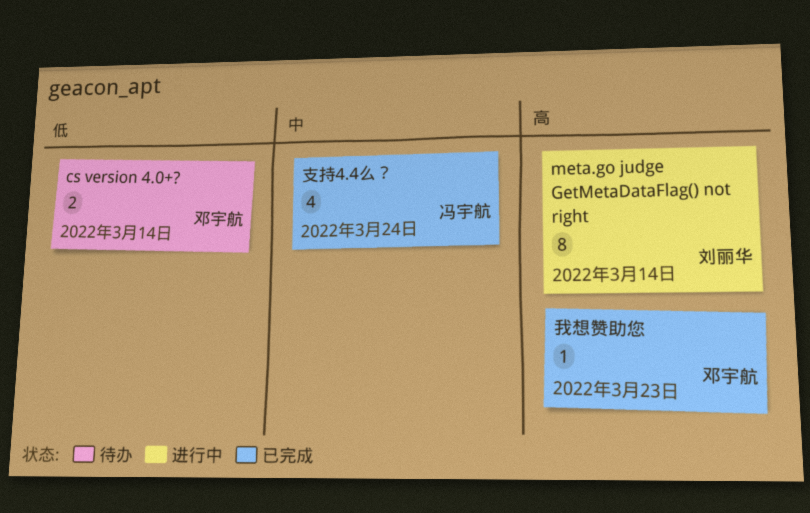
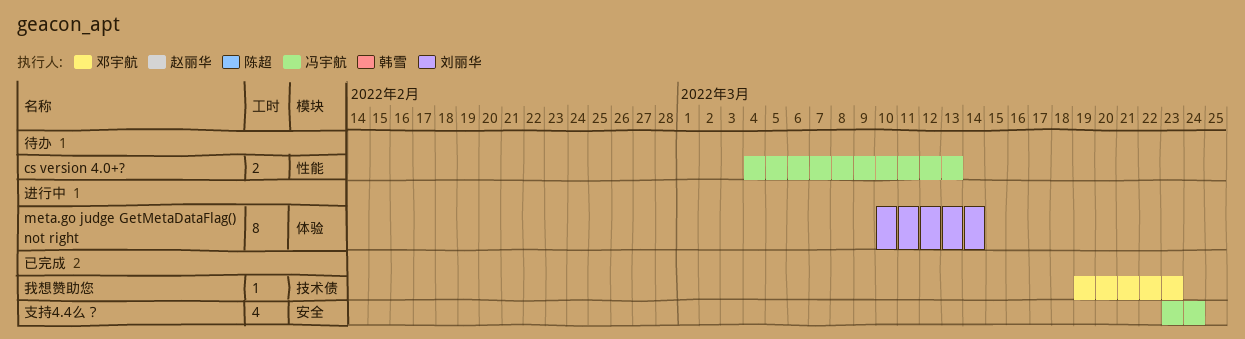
cs version 4.0+?, owner: 邓宇航 -> 冯宇航
cs version 4.0+?, due: Mar 14 -> Mar 13

